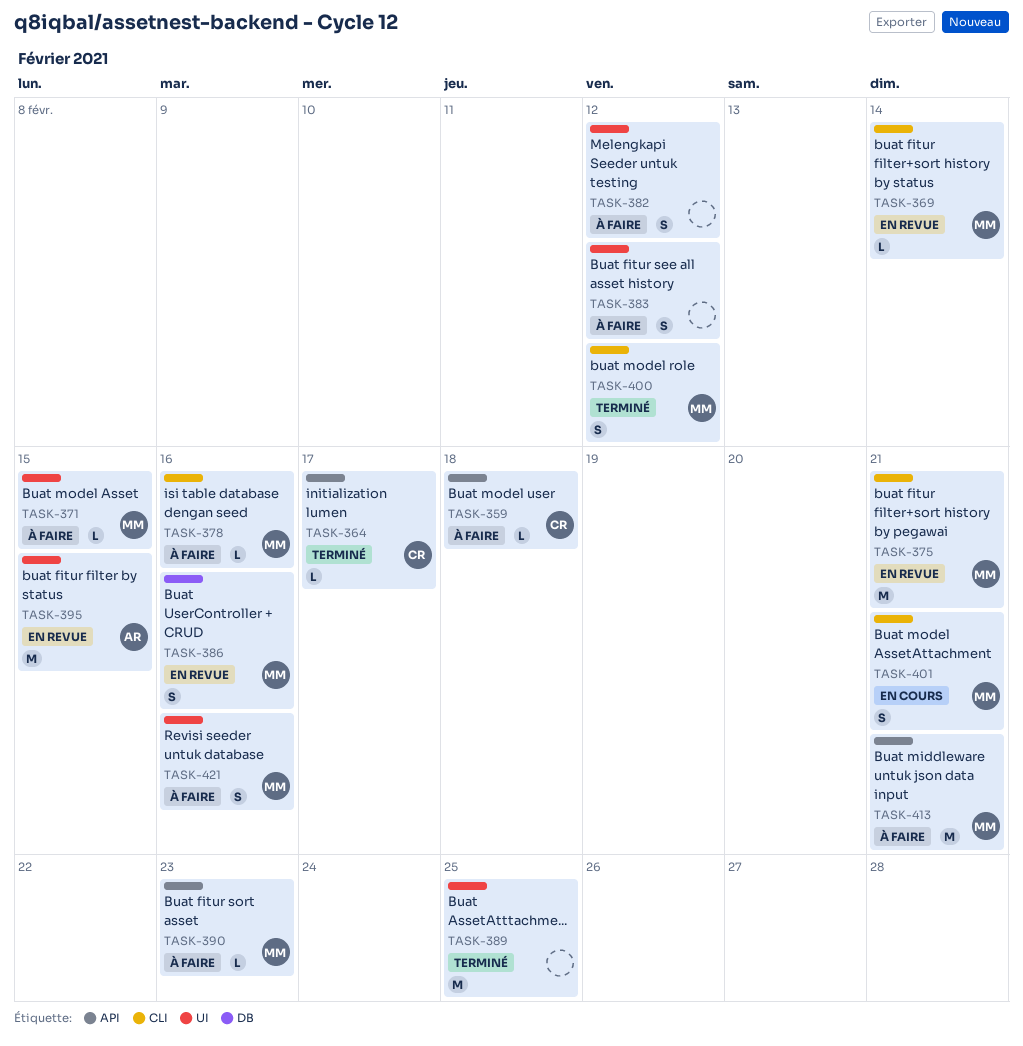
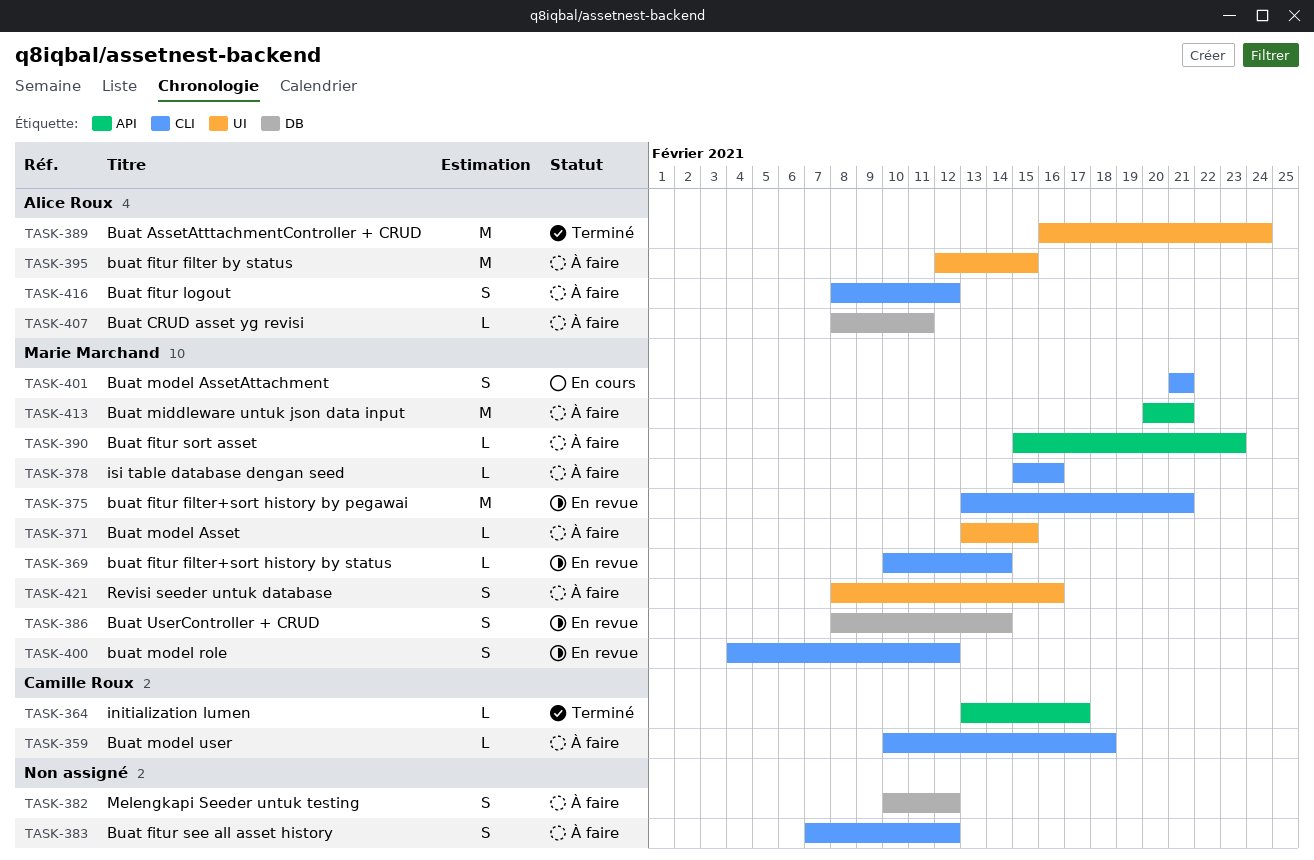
TASK-359, label: API -> CLI
TASK-382, label: UI -> DB
TASK-383, label: UI -> CLI
TASK-386, due: Feb 16 -> Feb 14
TASK-389, owner: none -> Alice Roux
TASK-389, due: Feb 25 -> Feb 24
TASK-395, status: En revue -> À faire
TASK-400, status: Terminé -> En revue
TASK-407: none -> present
TASK-416: none -> present

